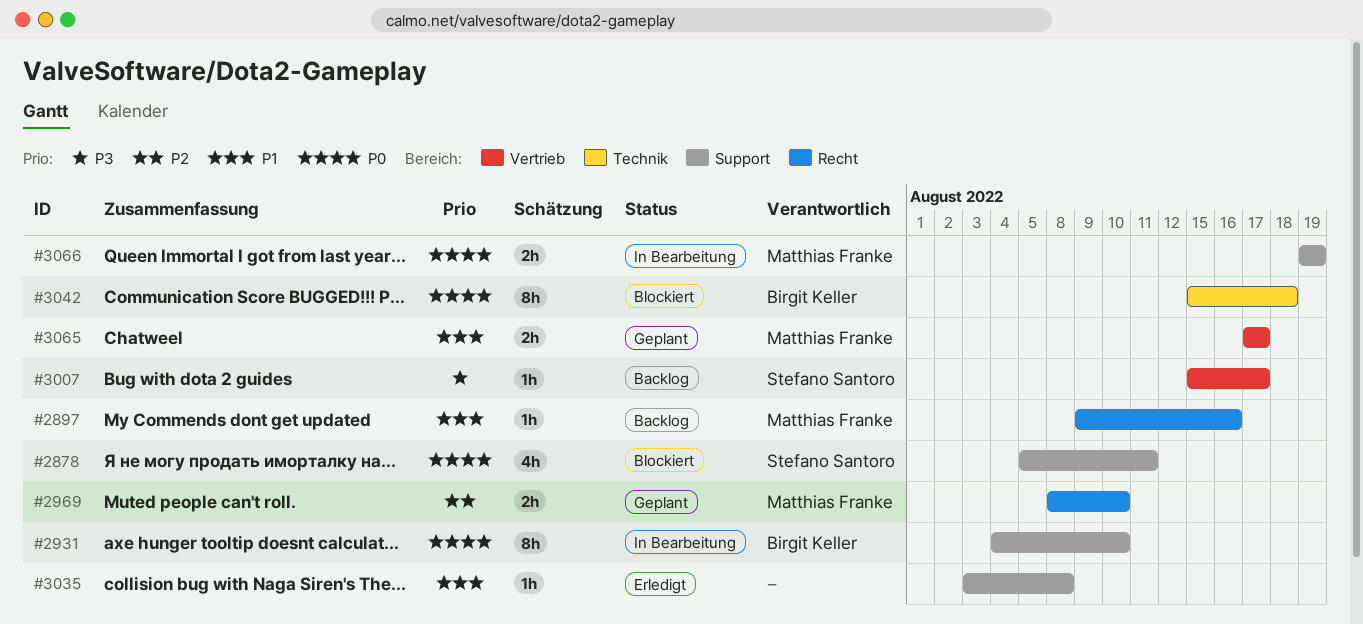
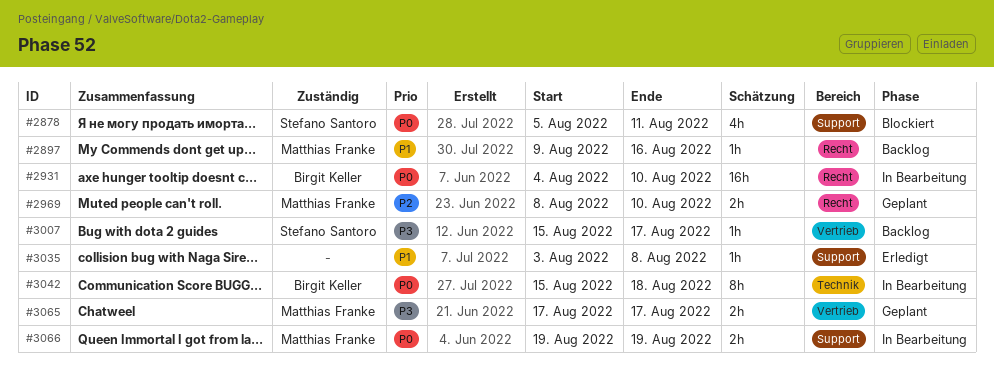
#2931, label: Support -> Recht
#2931, estimate: 8h -> 16h
#3042, status: Blockiert -> In Bearbeitung
#3065, priority: P1 -> P3

